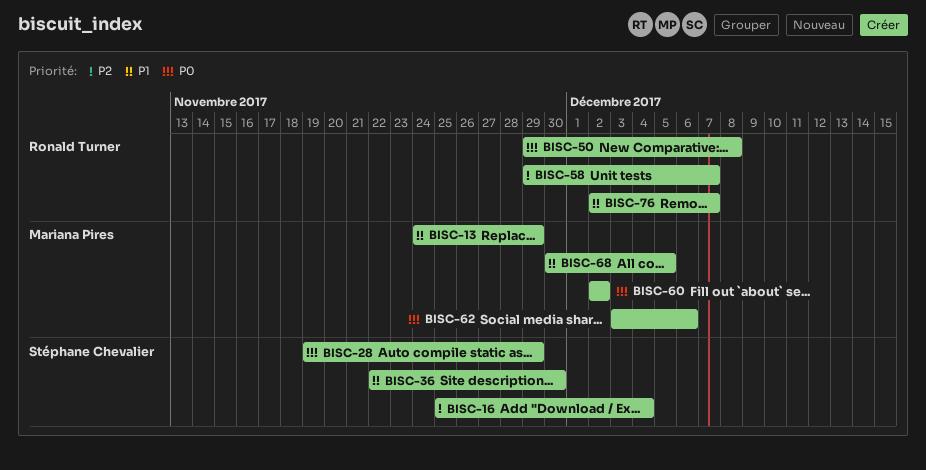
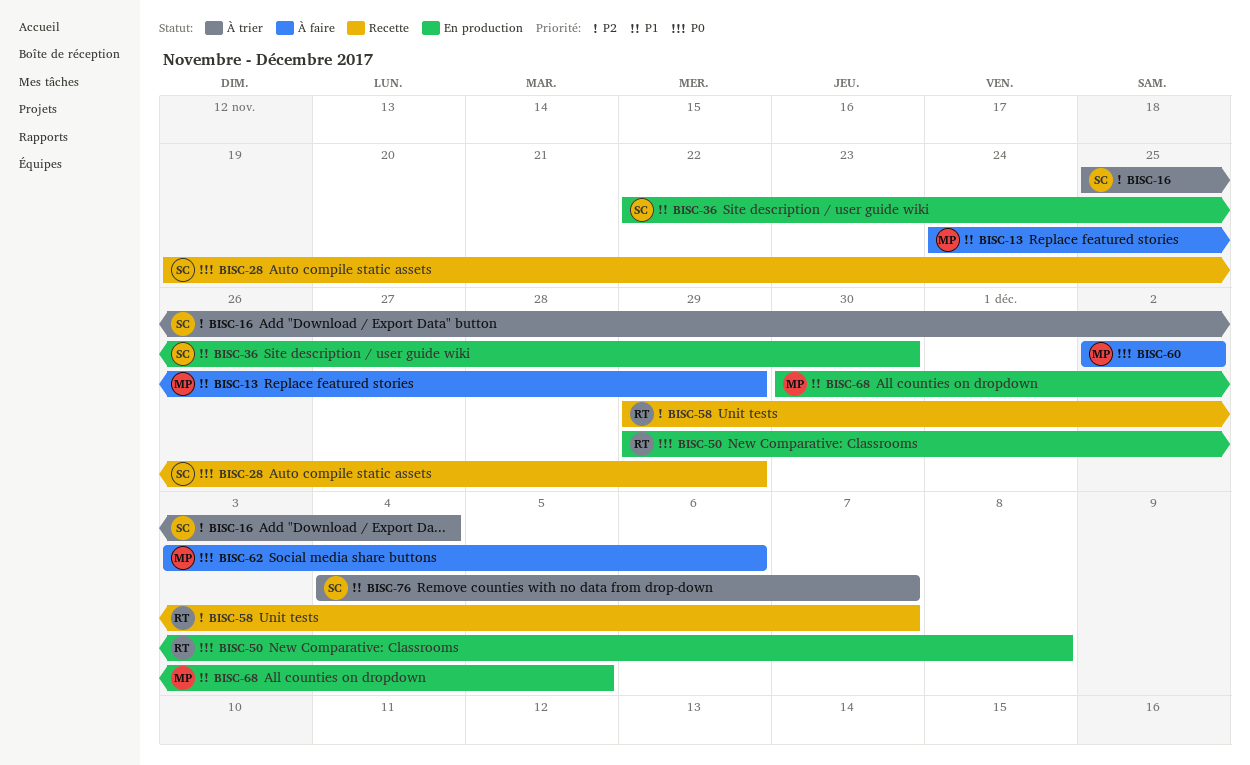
BISC-76, owner: Ronald Turner -> Stéphane Chevalier
BISC-76, start: Dec 2 -> Dec 4

